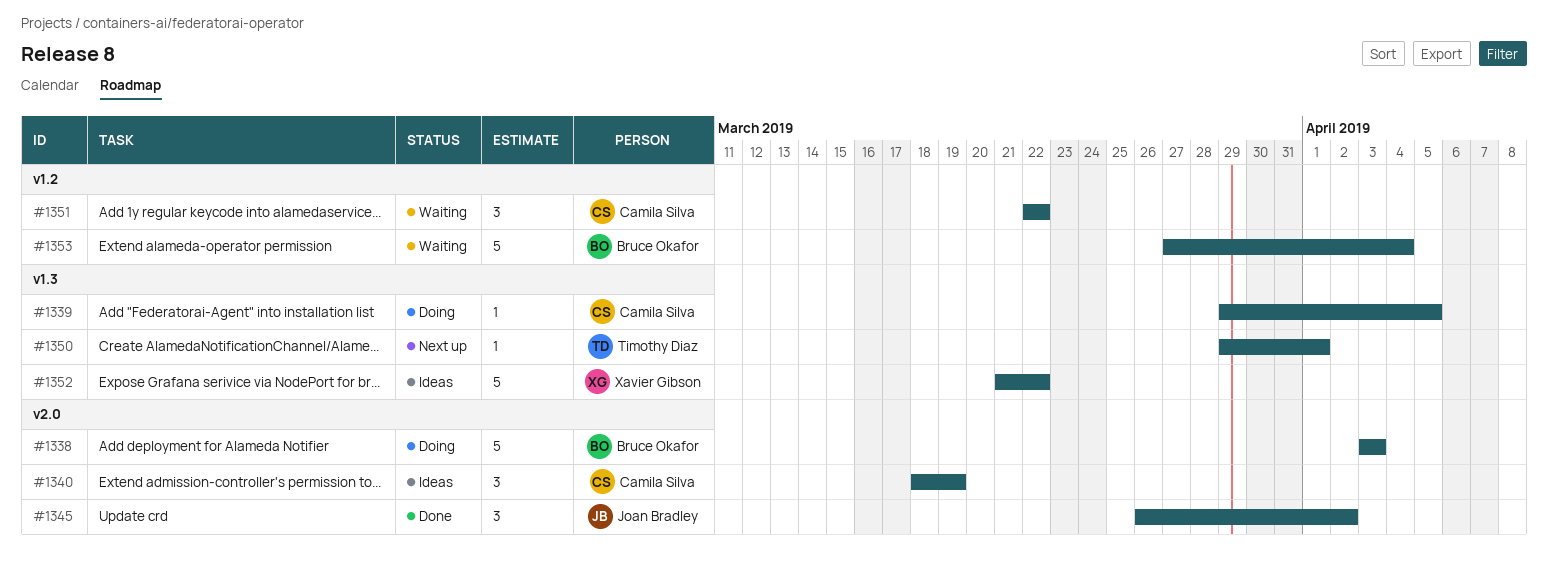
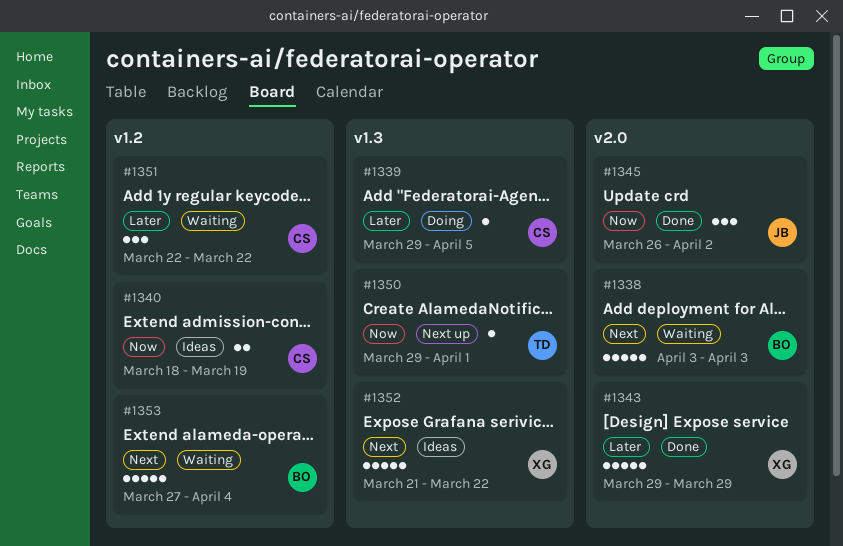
#1338, status: Doing -> Waiting
#1340, label: v2.0 -> v1.2
#1340, estimate: 3 -> 2
#1343: none -> present

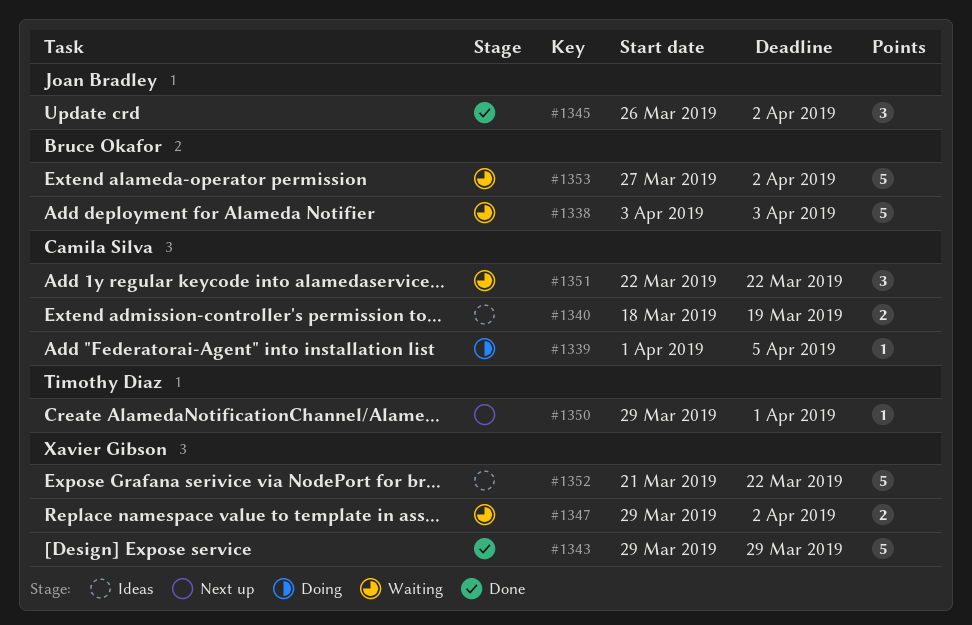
#1339, start: Mar 29 -> Apr 1
#1347: none -> present
#1353, due: Apr 4 -> Apr 2

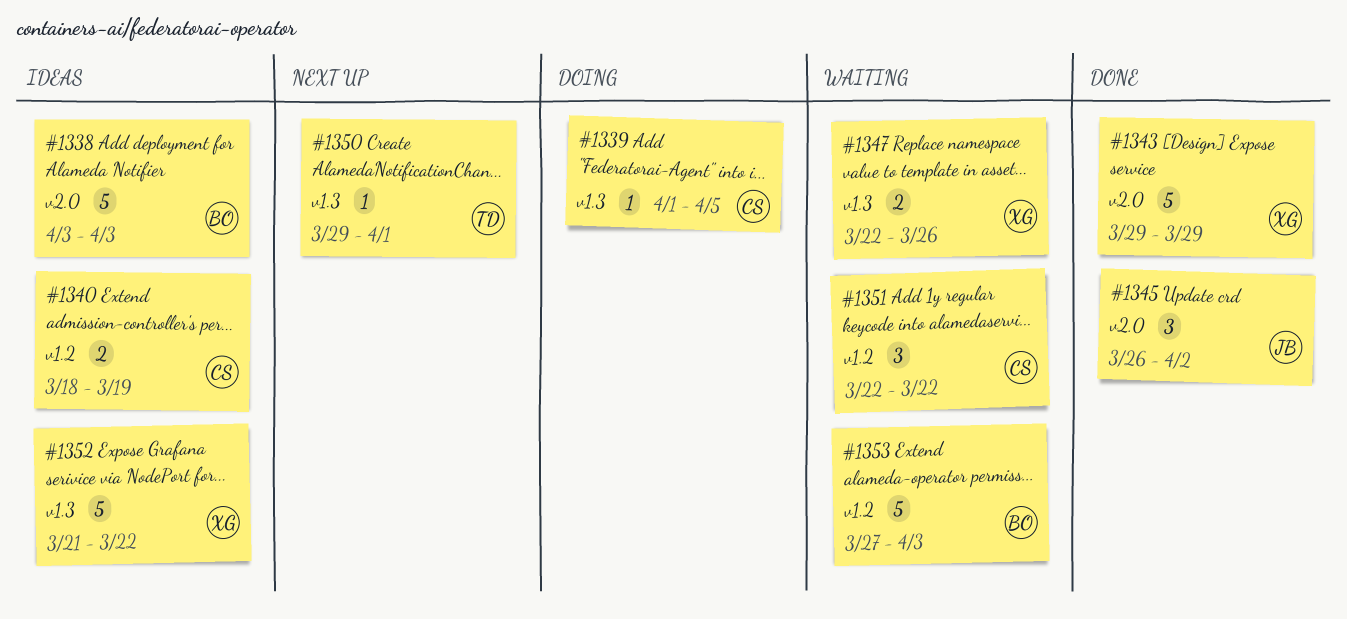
#1338, status: Waiting -> Ideas
#1347, start: Mar 29 -> Mar 22
#1347, due: Apr 2 -> Mar 26
#1353, due: Apr 2 -> Apr 3

